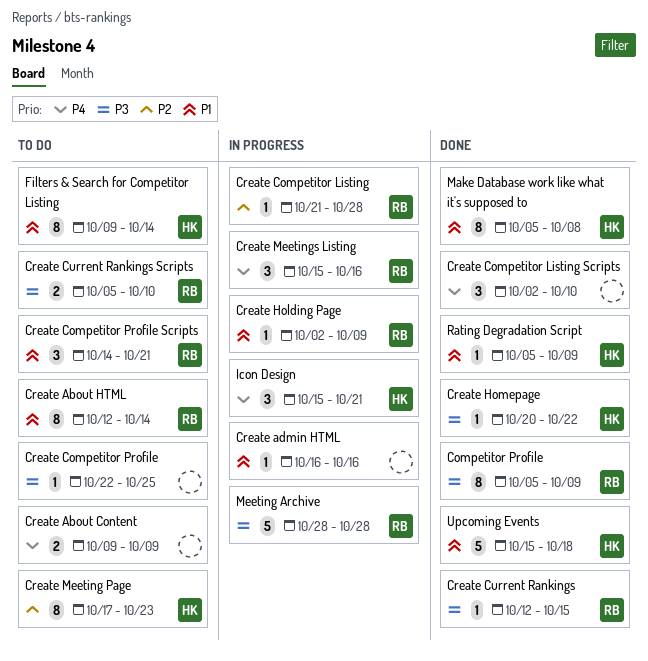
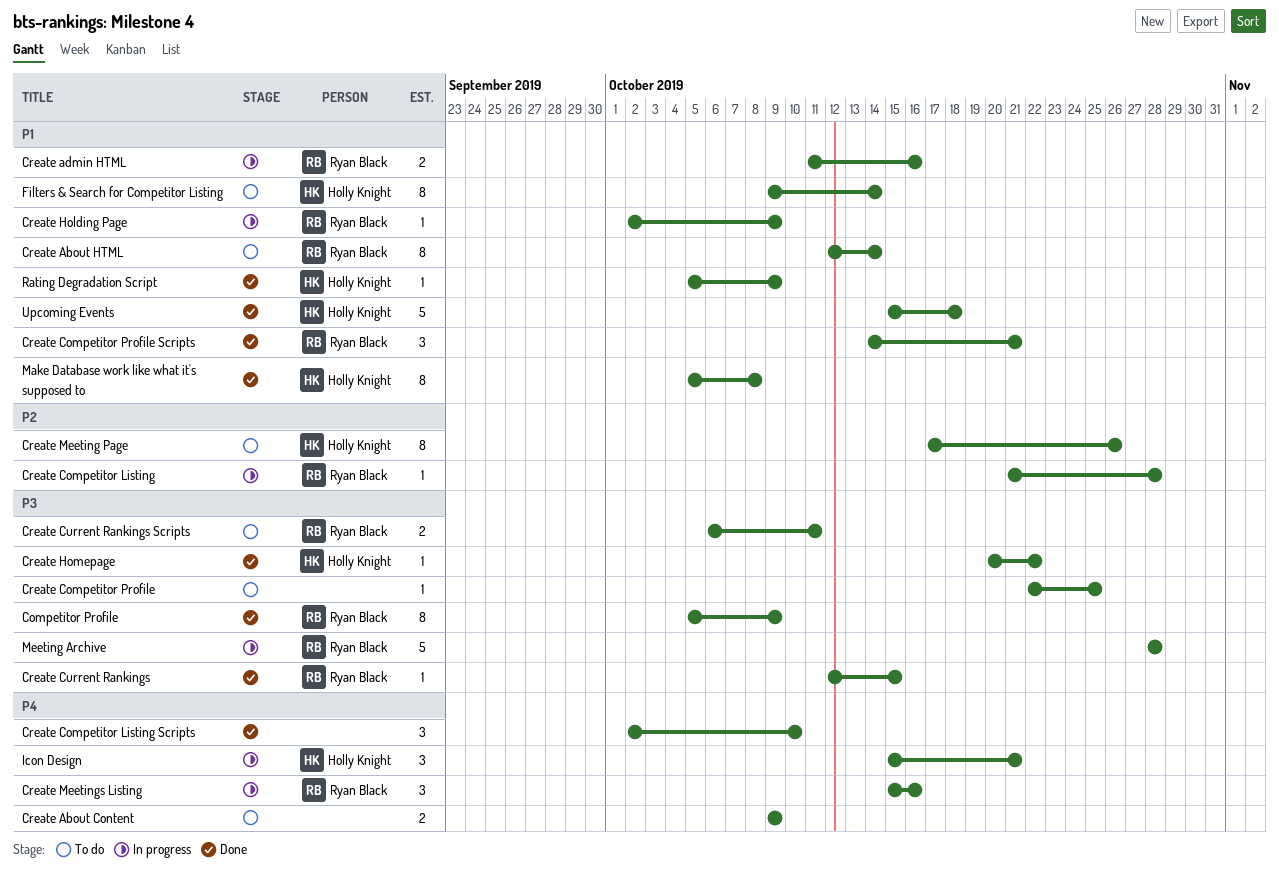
Create admin HTML, owner: none -> Ryan Black
Create admin HTML, estimate: 1 -> 2
Create admin HTML, start: Oct 16 -> Oct 11
Create Competitor Profile Scripts, status: To do -> Done
Create Current Rankings Scripts, start: Oct 5 -> Oct 6
Create Current Rankings Scripts, due: Oct 10 -> Oct 11
Create Meeting Page, due: Oct 23 -> Oct 26

